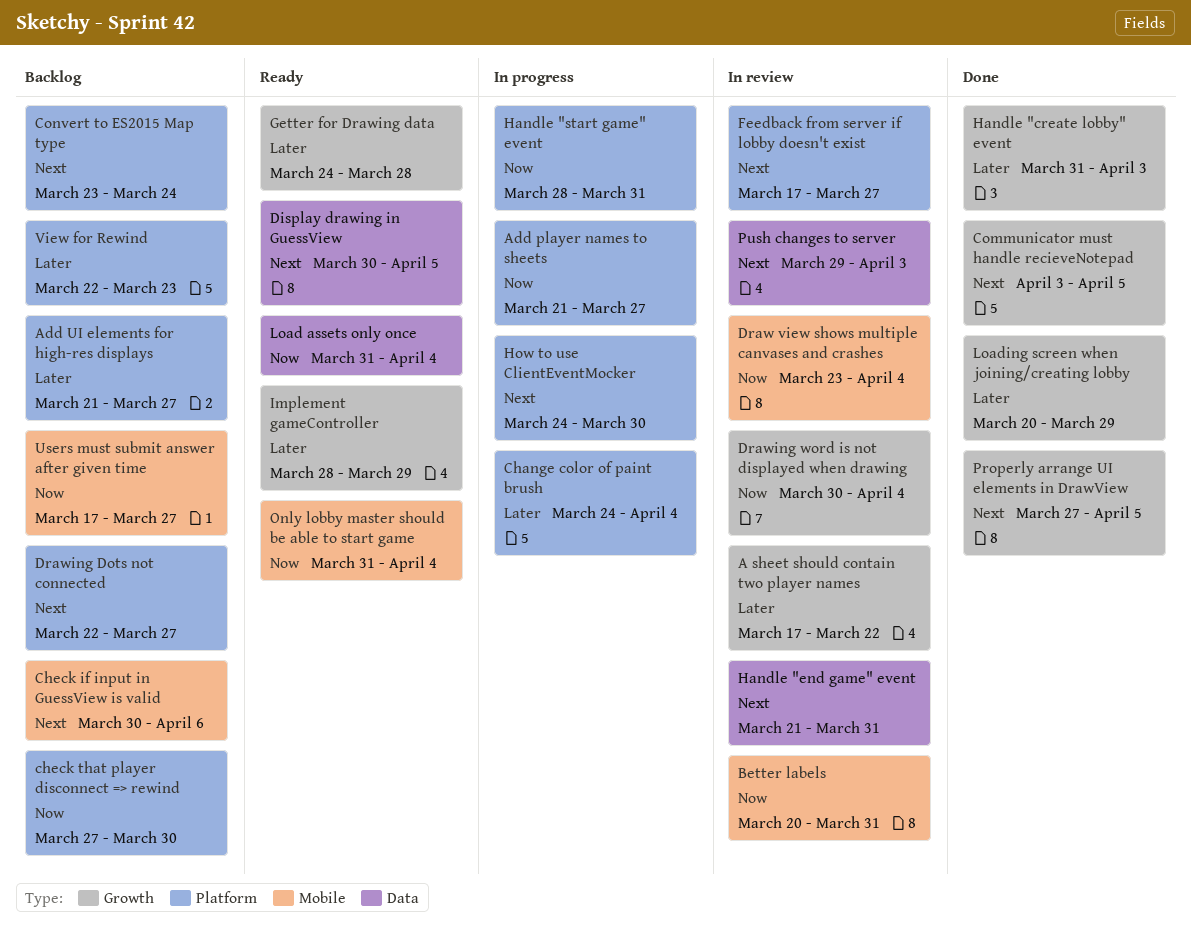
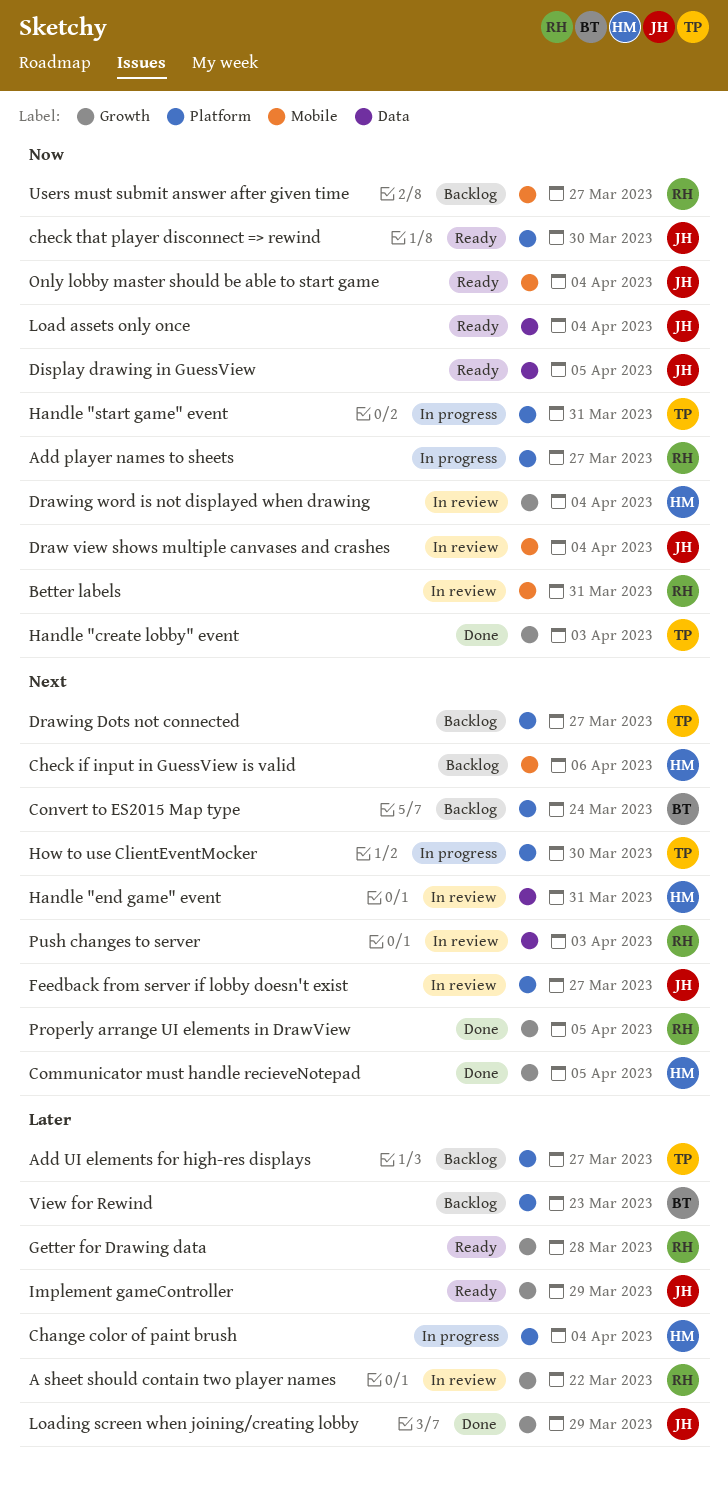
check that player disconnect => rewind, status: Backlog -> Ready
Display drawing in GuessView, priority: Next -> Now
Handle "create lobby" event, priority: Later -> Now

